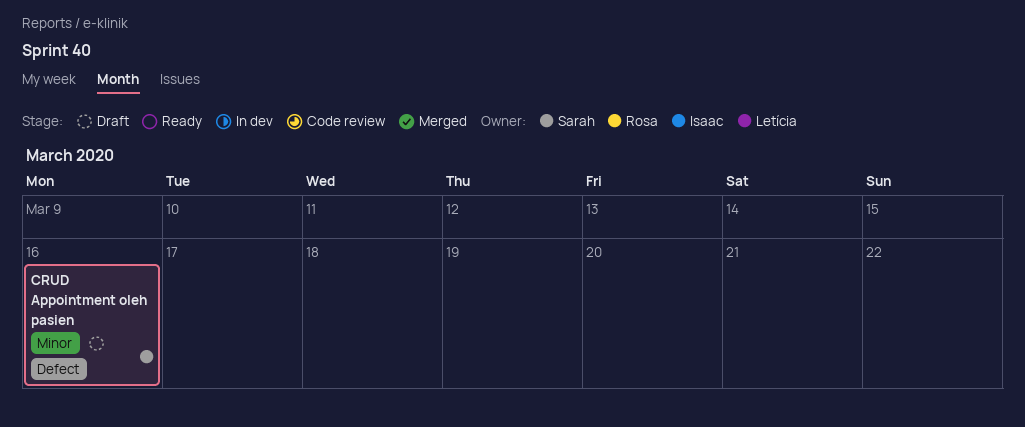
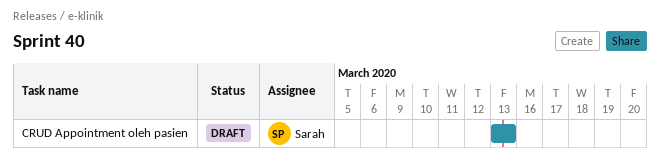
CRUD Appointment oleh pasien, due: Mar 16 -> Mar 13

